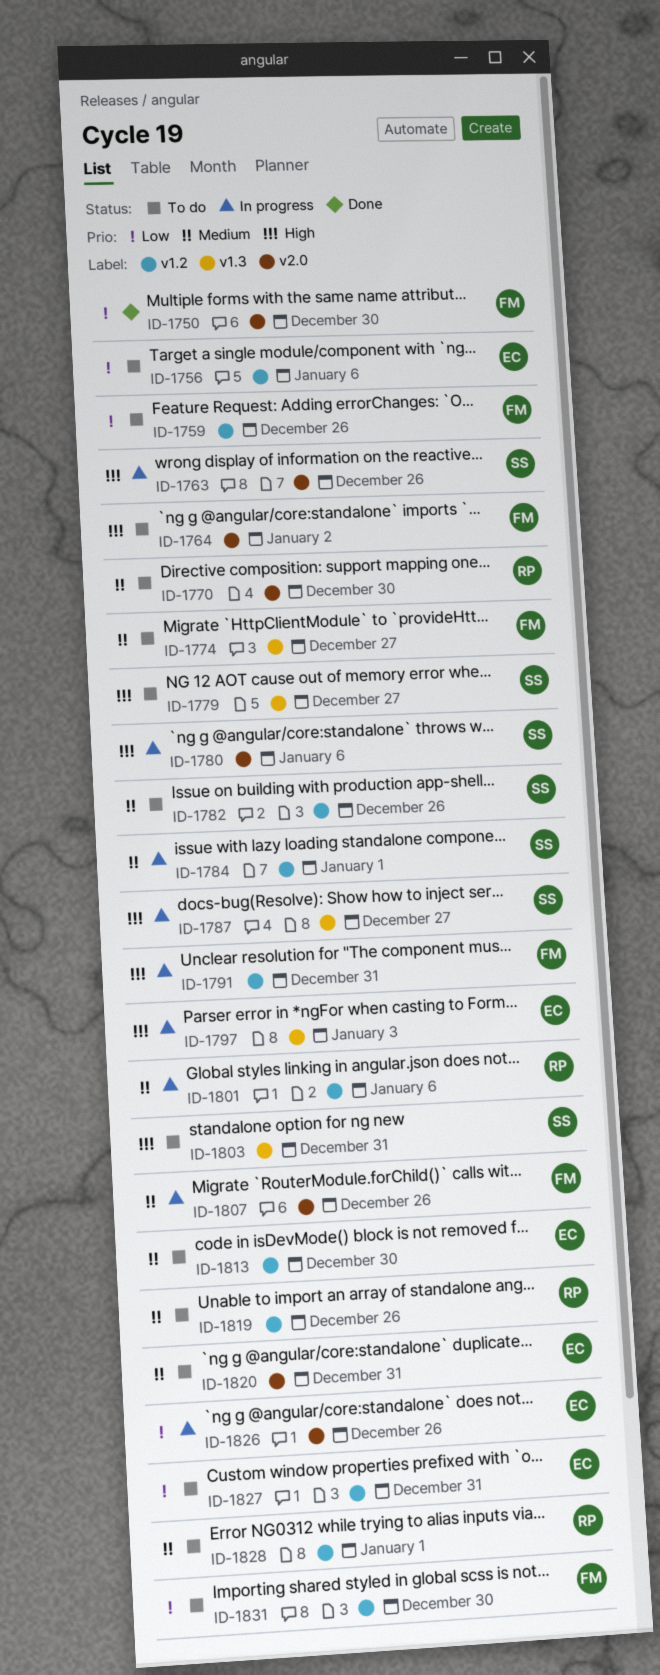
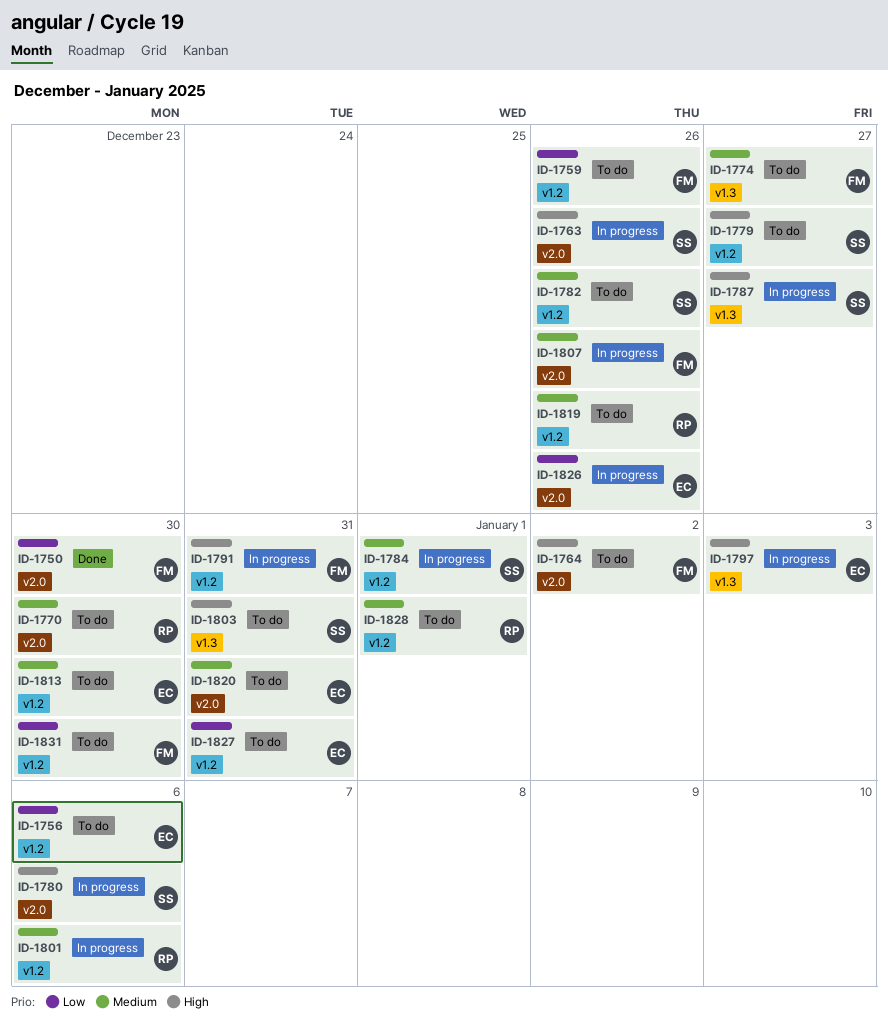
ID-1779, label: v1.3 -> v1.2

